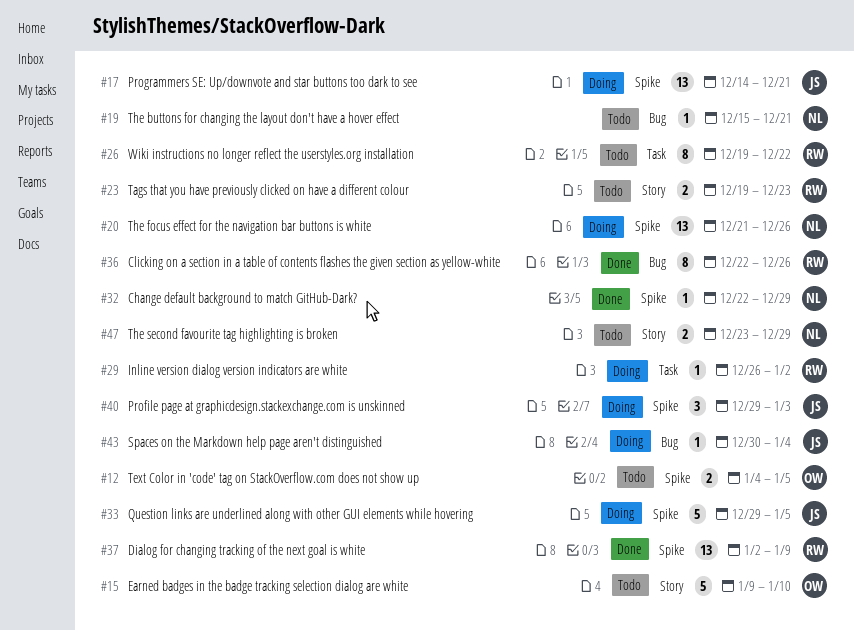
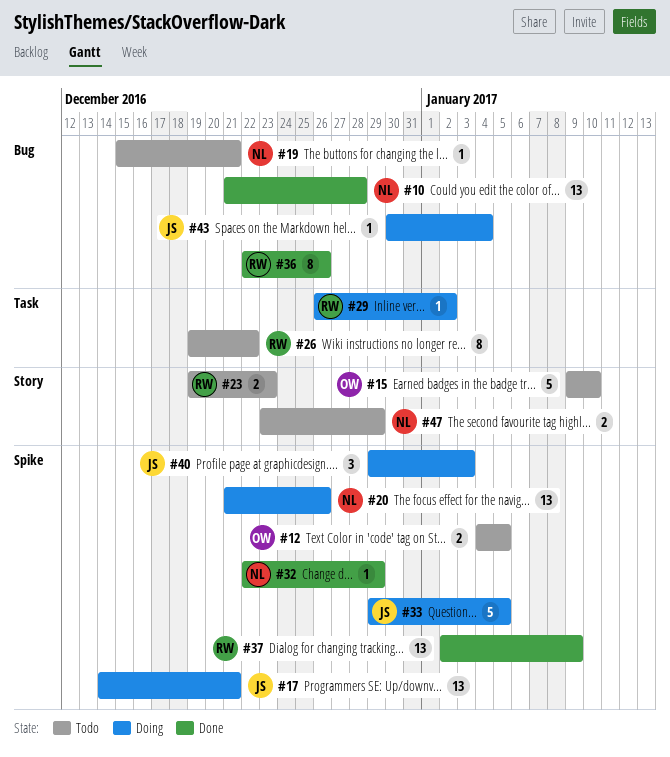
#10: none -> present

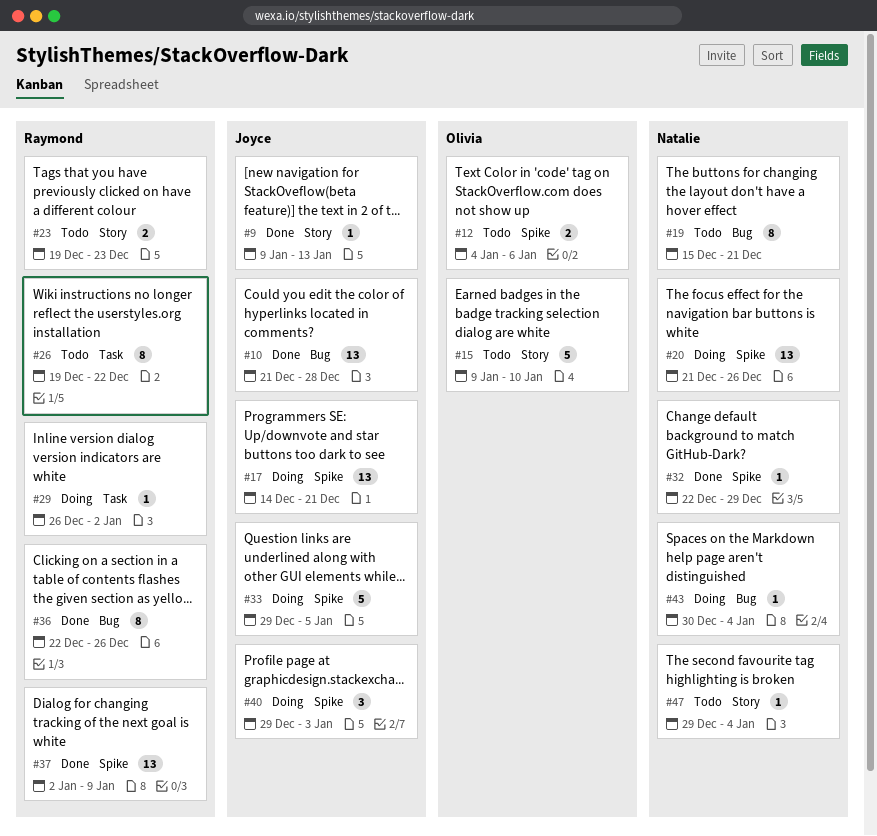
#9: none -> present
#10, owner: Natalie -> Joyce
#12, due: Jan 5 -> Jan 6
#19, estimate: 1 -> 8
#43, owner: Joyce -> Natalie
#47, estimate: 2 -> 1
#47, start: Dec 23 -> Dec 29
#47, due: Dec 29 -> Jan 4

